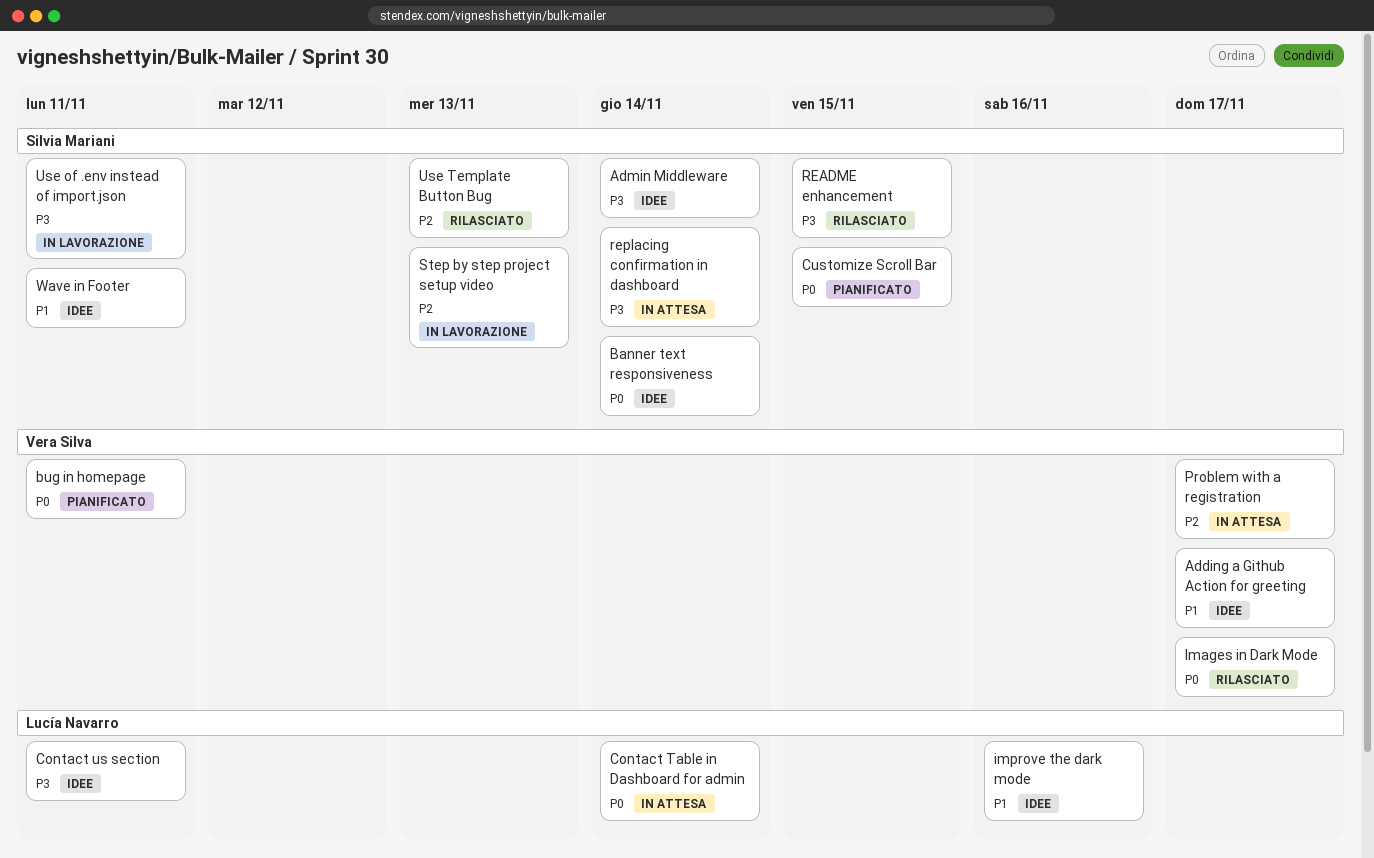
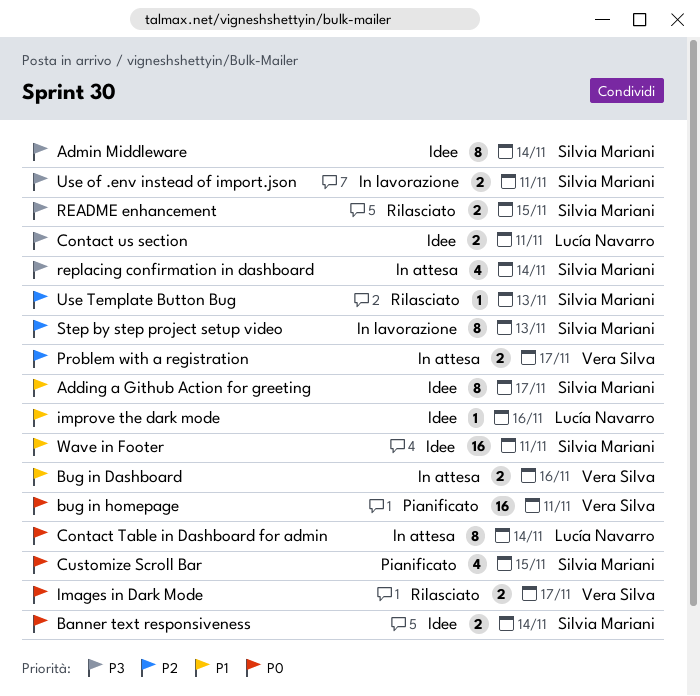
Adding a Github Action for greeting, owner: Vera Silva -> Silvia Mariani
Bug in Dashboard: none -> present

